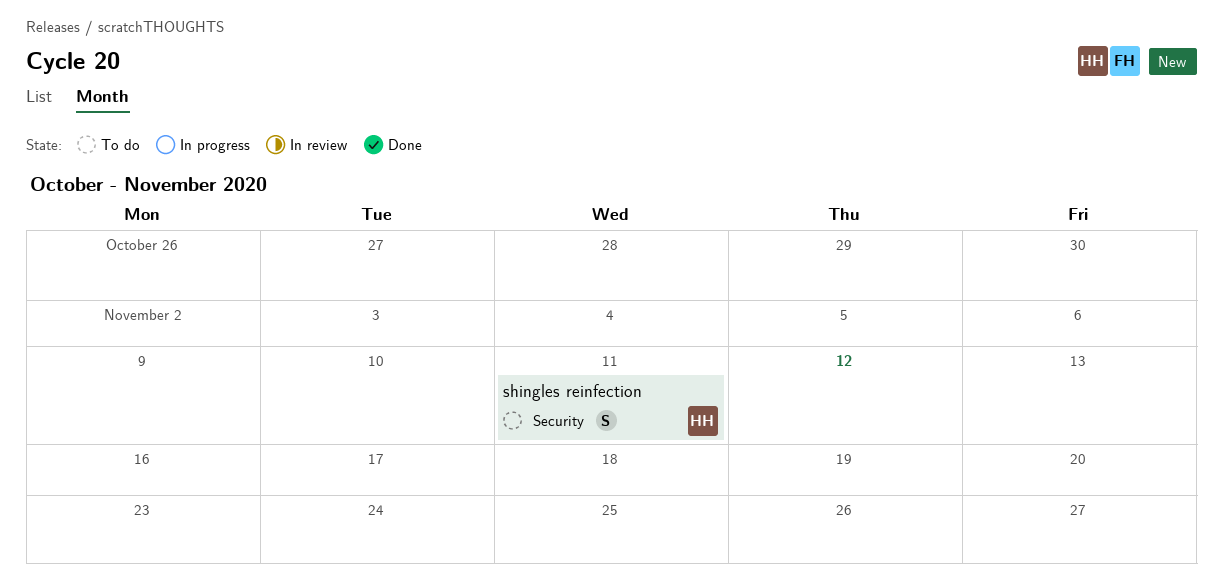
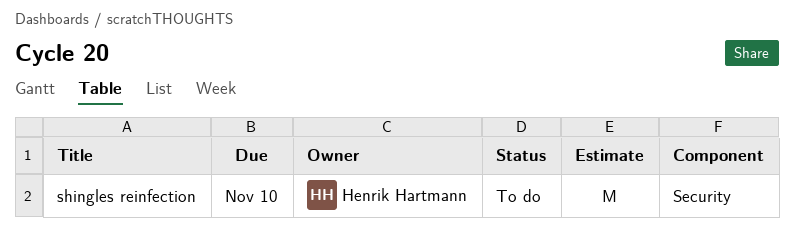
shingles reinfection, estimate: S -> M
shingles reinfection, due: Nov 11 -> Nov 10

